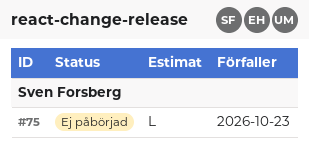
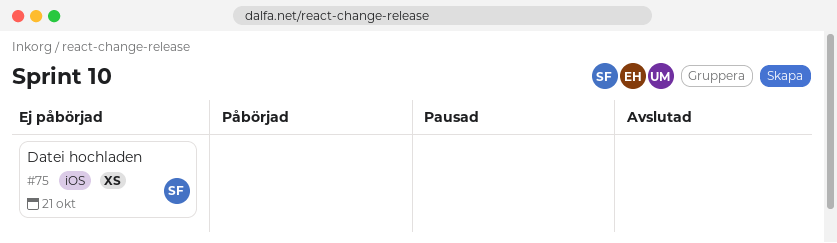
#75, estimate: L -> XS
#75, due: Oct 23 -> Oct 21

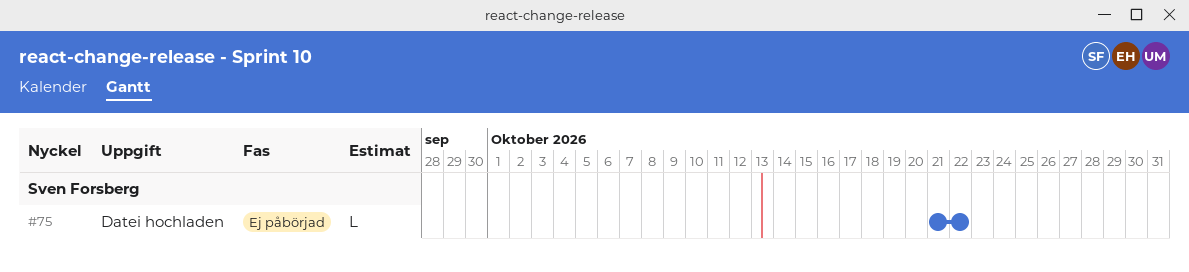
#75, estimate: XS -> L
#75, due: Oct 21 -> Oct 22

